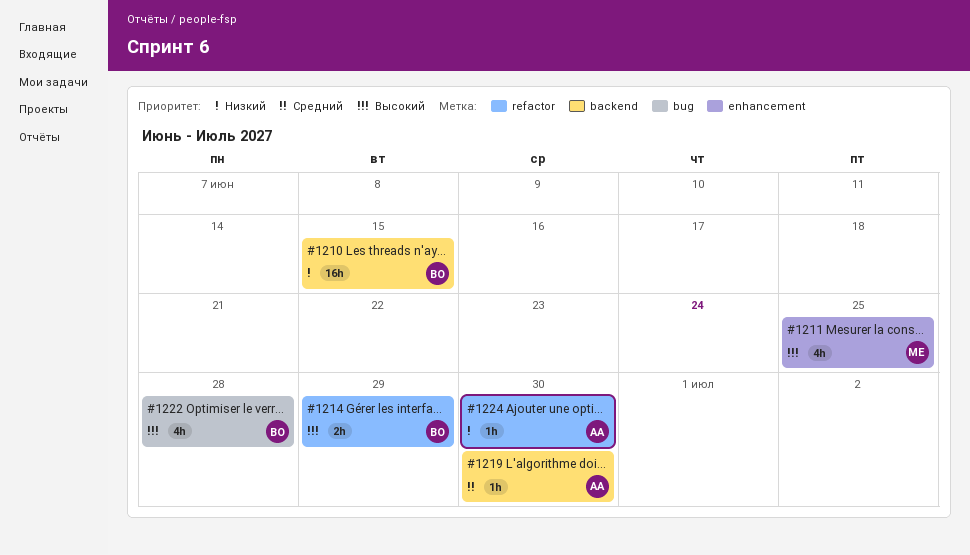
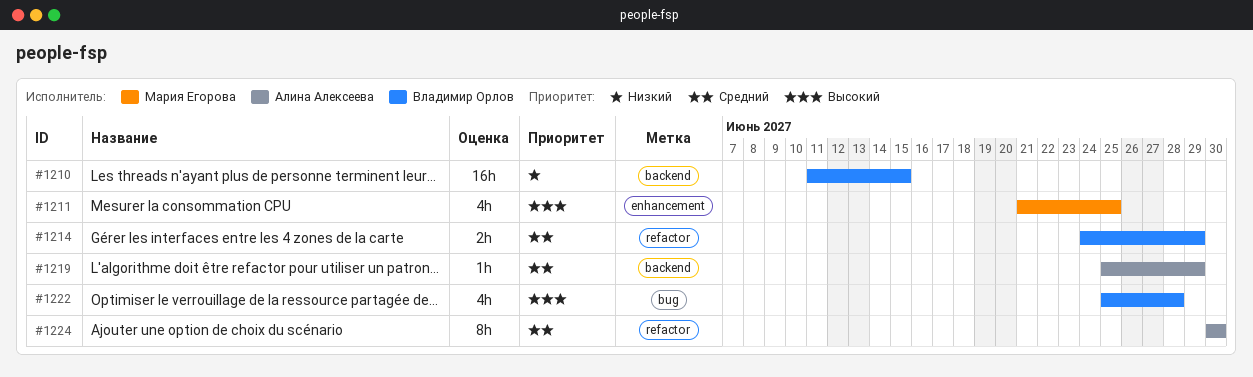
#1214, priority: Высокий -> Средний
#1219, due: Jun 30 -> Jun 29
#1224, priority: Низкий -> Средний
#1224, estimate: 1h -> 8h

